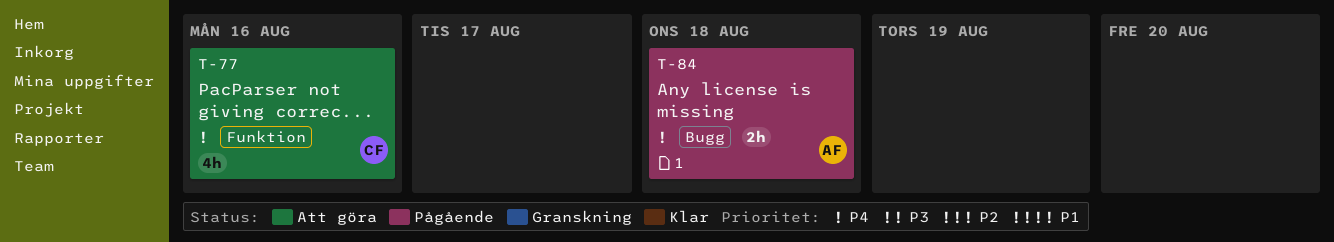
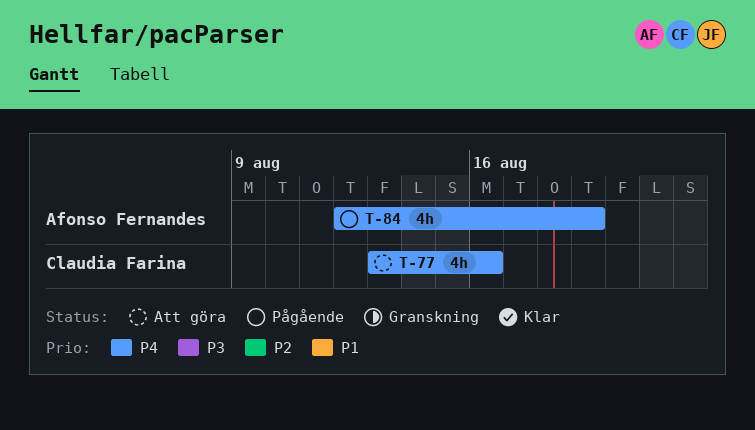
T-84, estimate: 2h -> 4h
T-84, due: Aug 18 -> Aug 19

